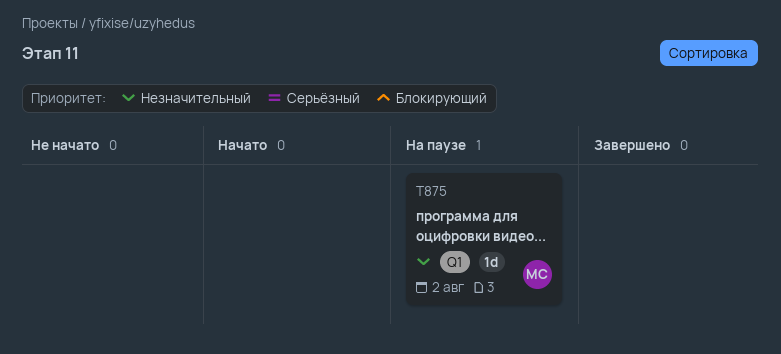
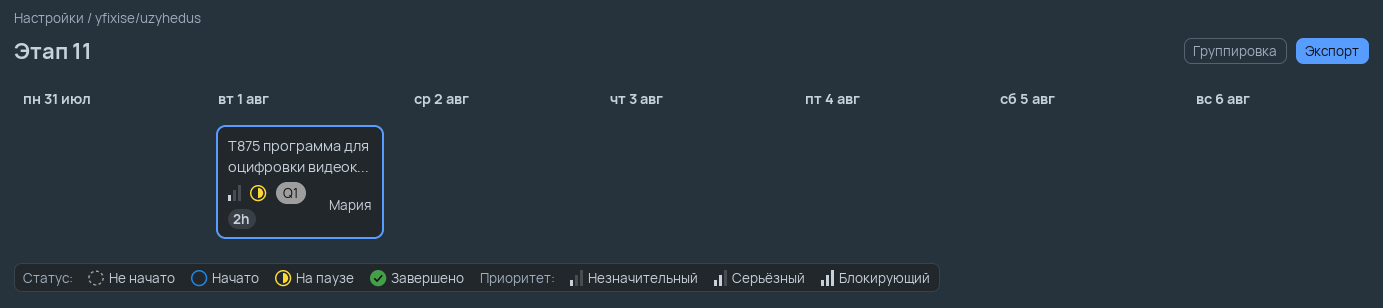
T875, estimate: 1d -> 2h
T875, due: Aug 2 -> Aug 1

